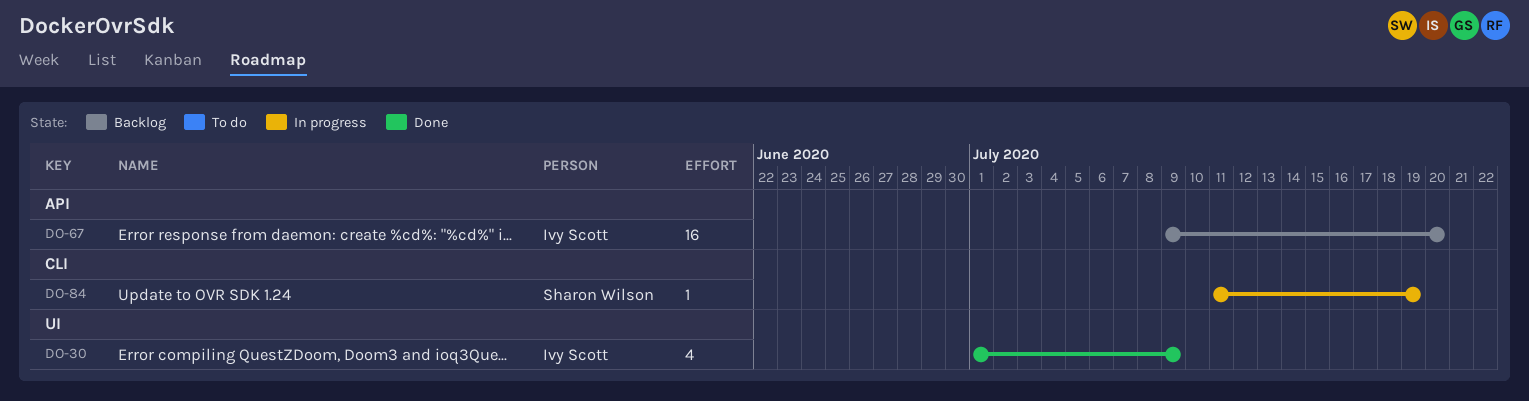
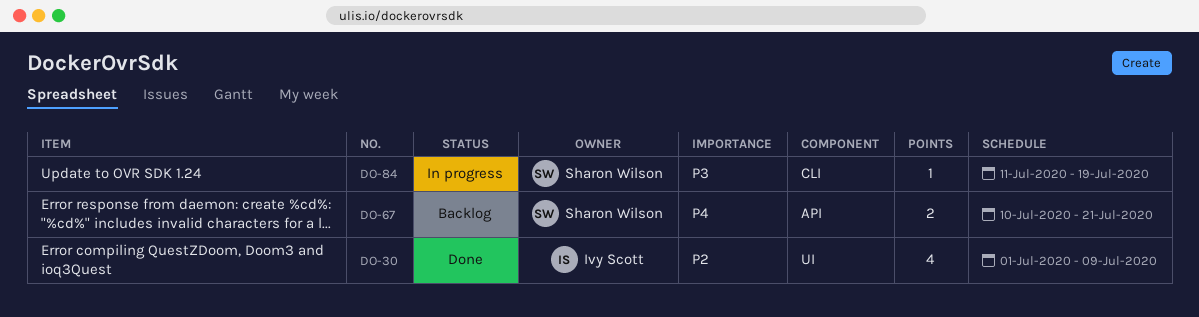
DO-67, owner: Ivy Scott -> Sharon Wilson
DO-67, estimate: 16 -> 2
DO-67, start: Jul 9 -> Jul 10
DO-67, due: Jul 20 -> Jul 21

